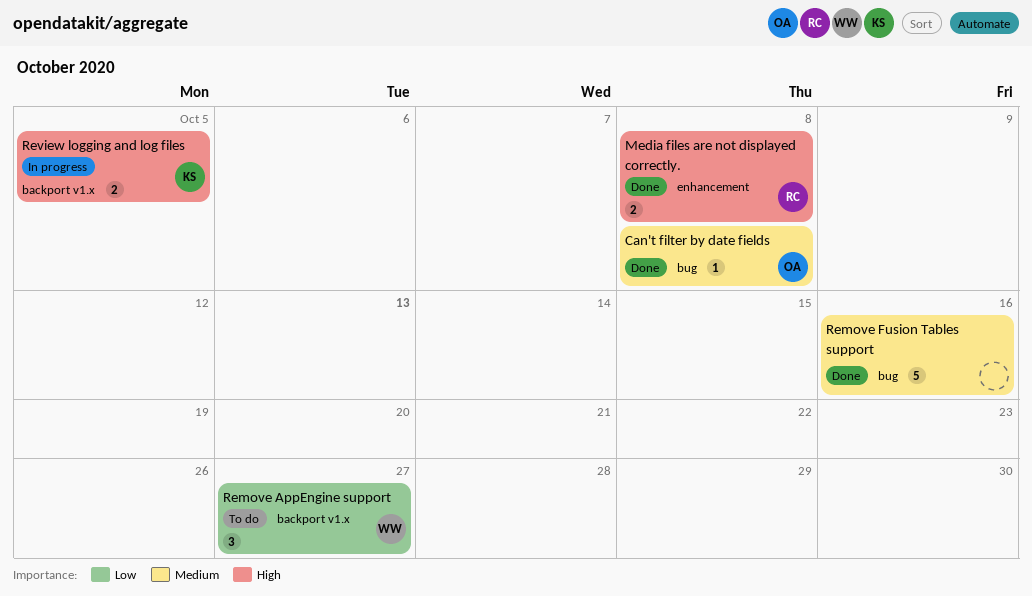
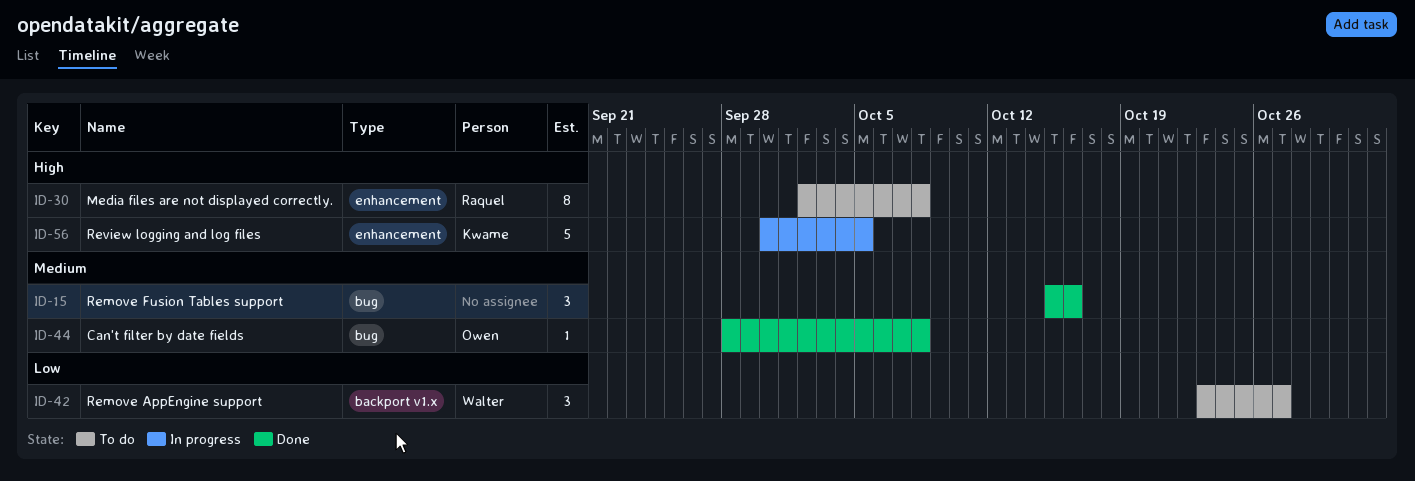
Media files are not displayed correctly., status: Done -> To do
Media files are not displayed correctly., estimate: 2 -> 8
Remove Fusion Tables support, estimate: 5 -> 3
Review logging and log files, label: backport v1.x -> enhancement
Review logging and log files, estimate: 2 -> 5

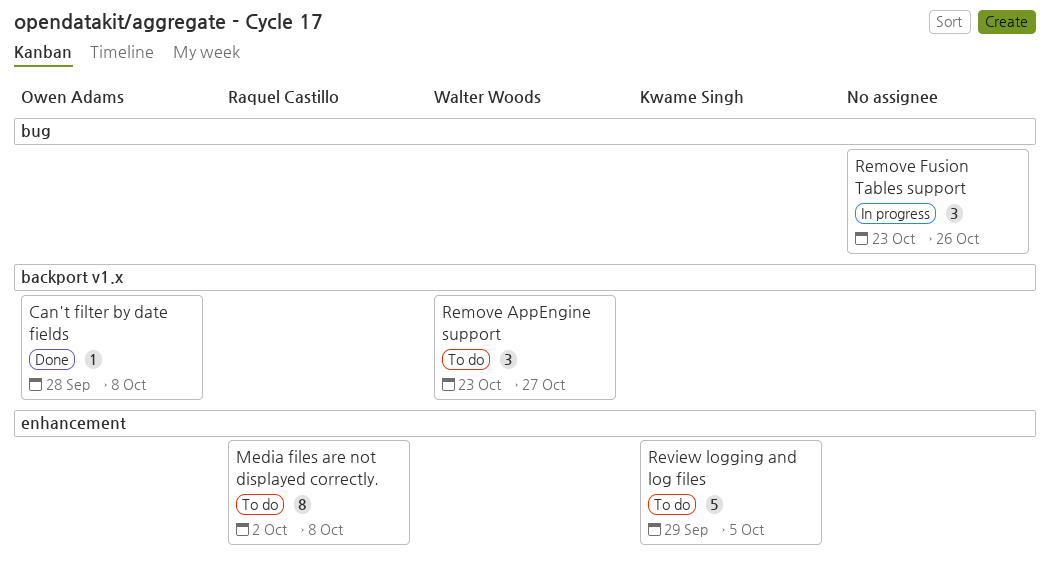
Can't filter by date fields, label: bug -> backport v1.x
Remove Fusion Tables support, status: Done -> In progress
Remove Fusion Tables support, start: Oct 15 -> Oct 23
Remove Fusion Tables support, due: Oct 16 -> Oct 26
Review logging and log files, status: In progress -> To do
Review logging and log files, start: Sep 30 -> Sep 29

